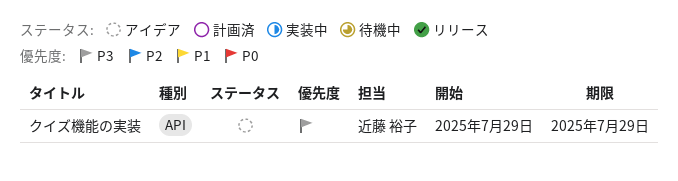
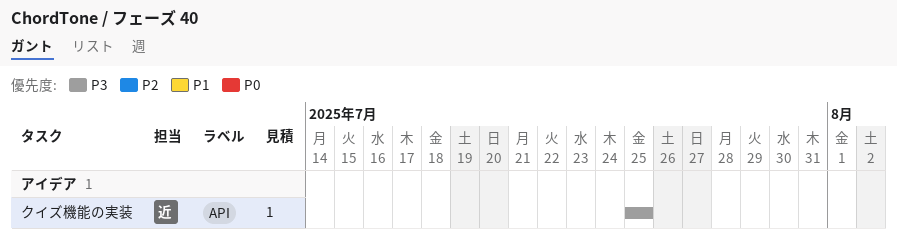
クイズ機能の実装, start: Jul 29 -> Jul 25
クイズ機能の実装, due: Jul 29 -> Jul 25

